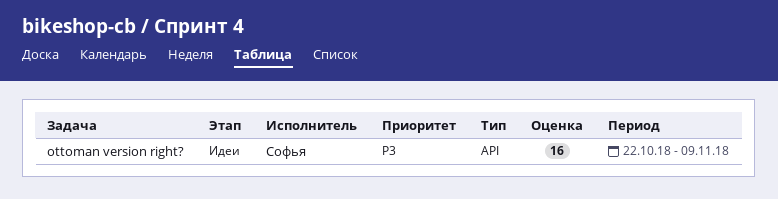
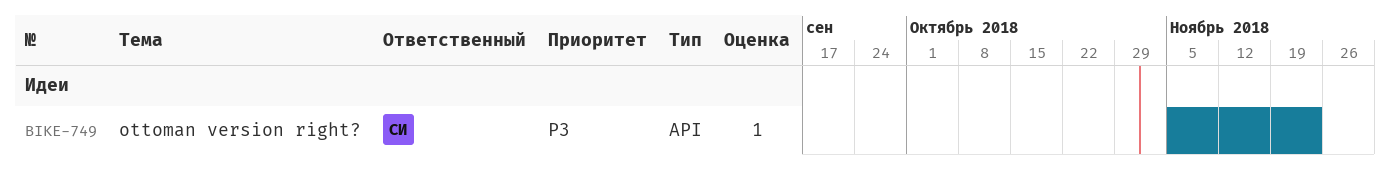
ottoman version right?, estimate: 16 -> 1
ottoman version right?, start: Oct 22 -> Nov 5
ottoman version right?, due: Nov 9 -> Nov 23

